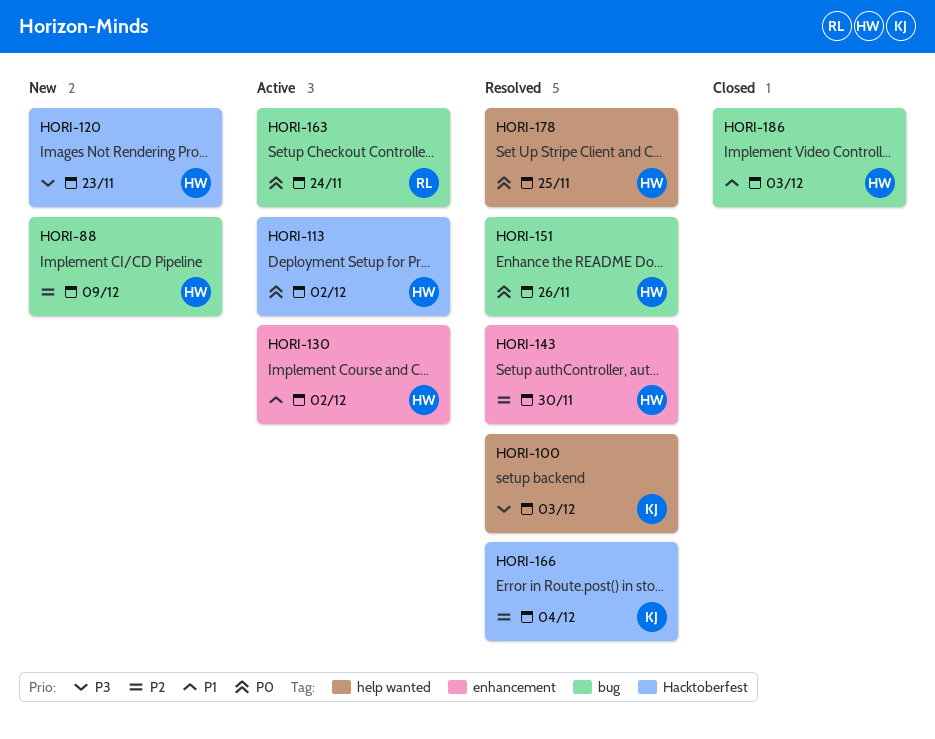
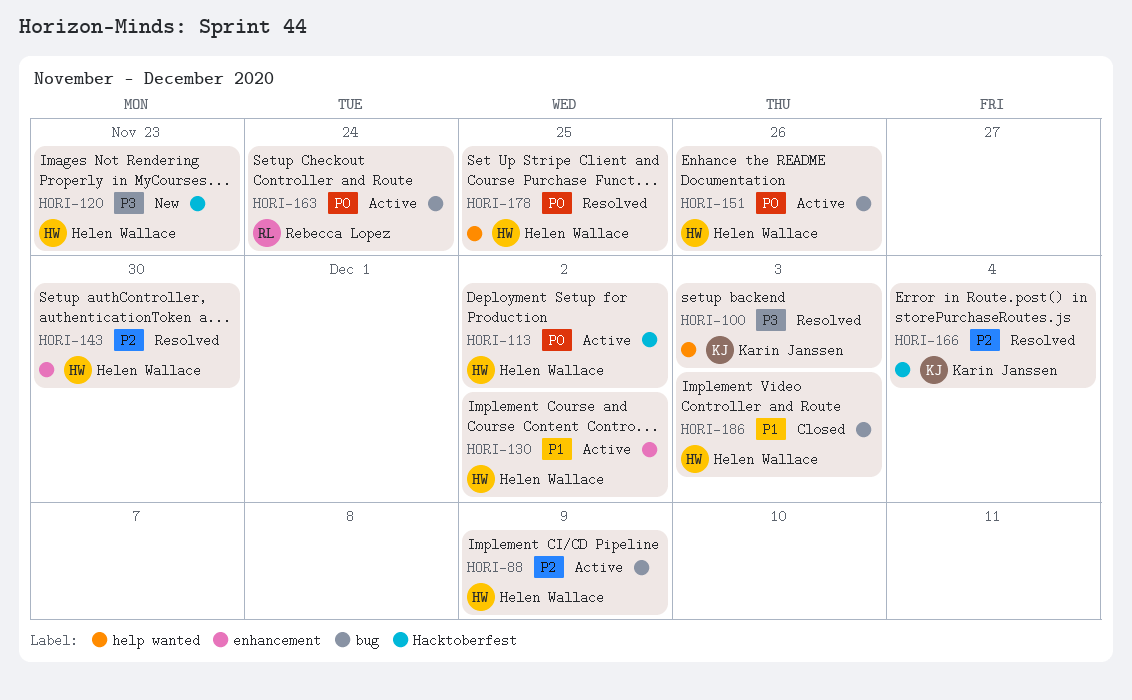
HORI-88, status: New -> Active
HORI-151, status: Resolved -> Active

